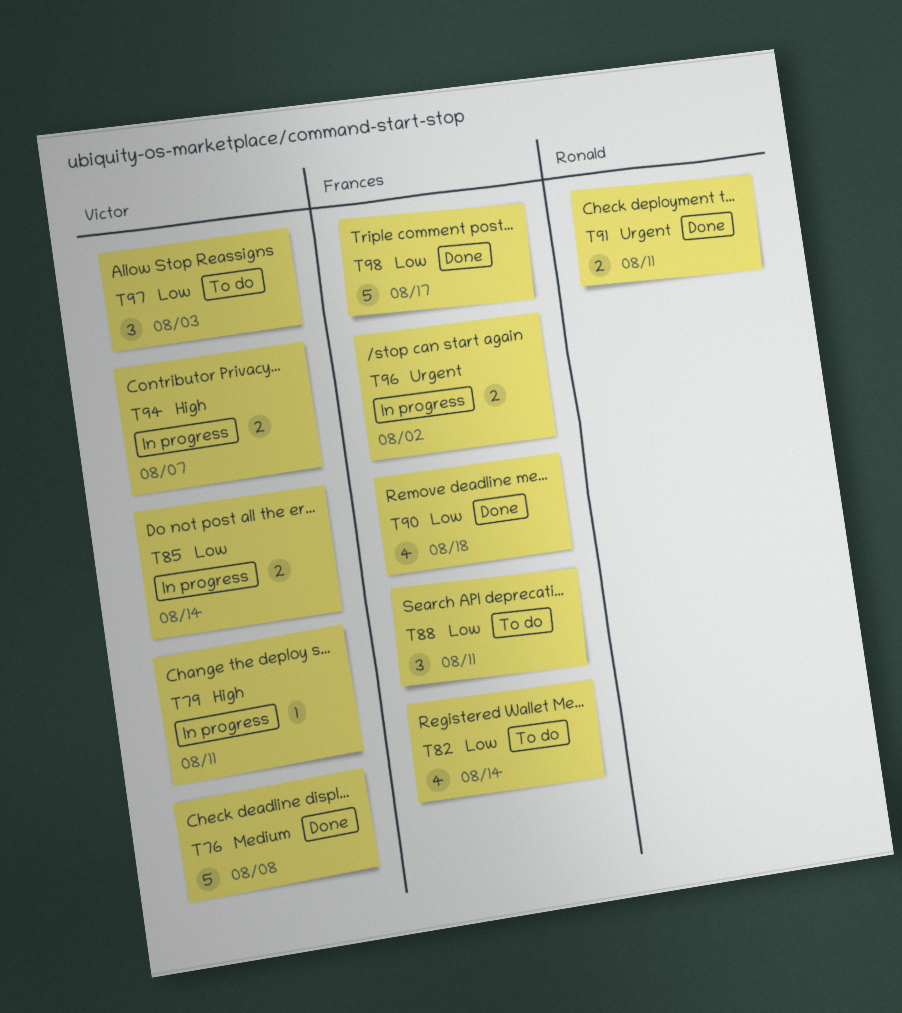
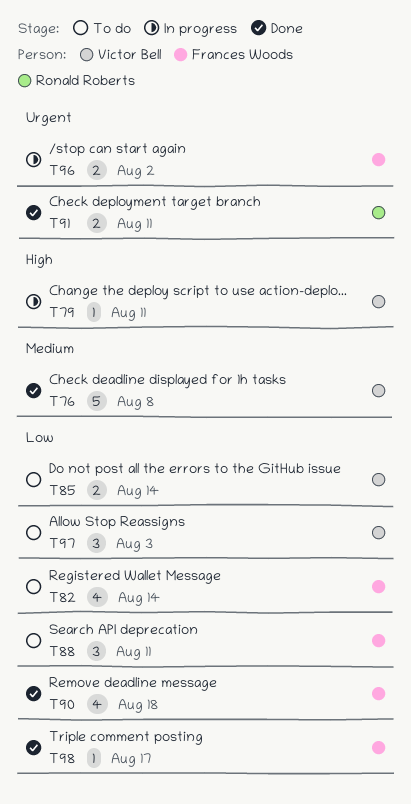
T85, status: In progress -> To do
T94: present -> none
T98, estimate: 5 -> 1

